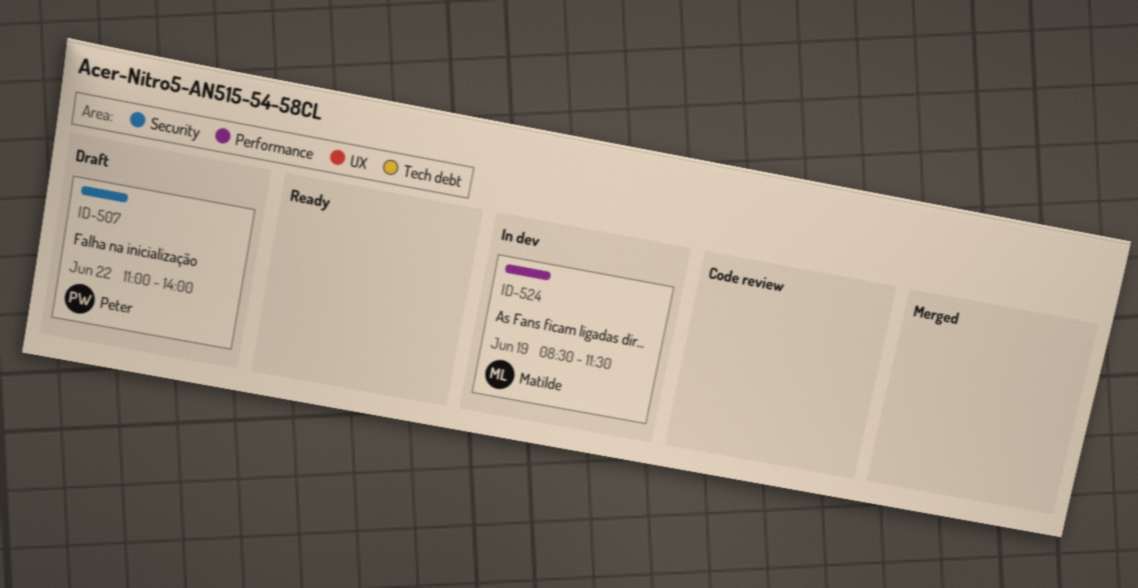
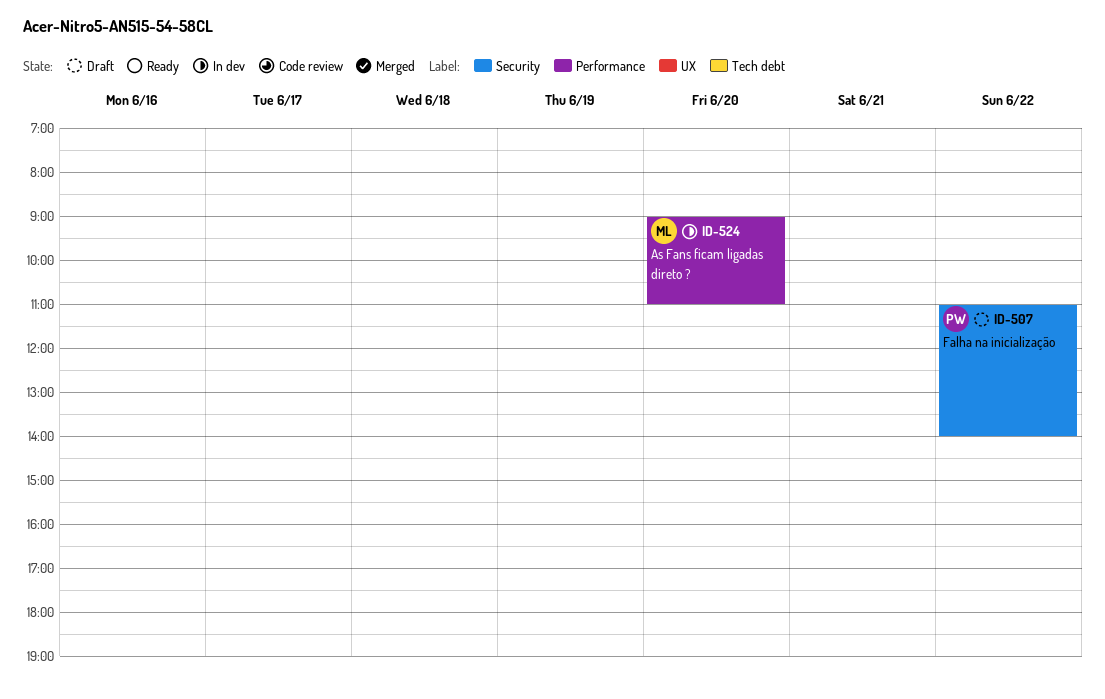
ID-524, day: Jun 19 -> Jun 20
ID-524, begins: 08:30 -> 09:00
ID-524, ends: 11:30 -> 11:00

